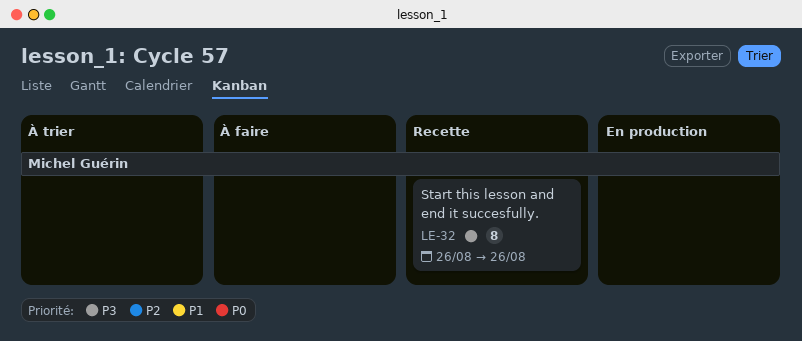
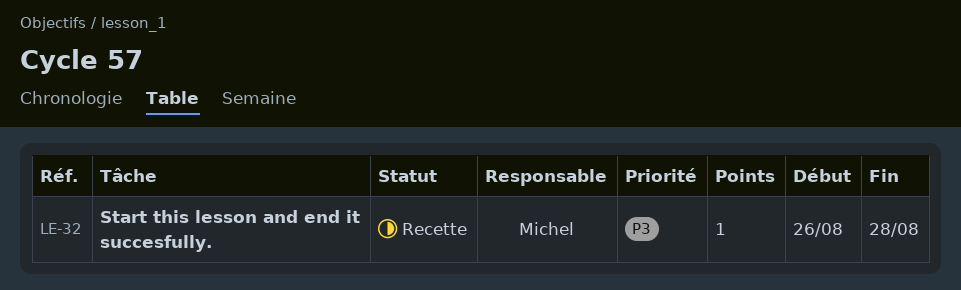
LE-32, estimate: 8 -> 1
LE-32, due: Aug 26 -> Aug 28

